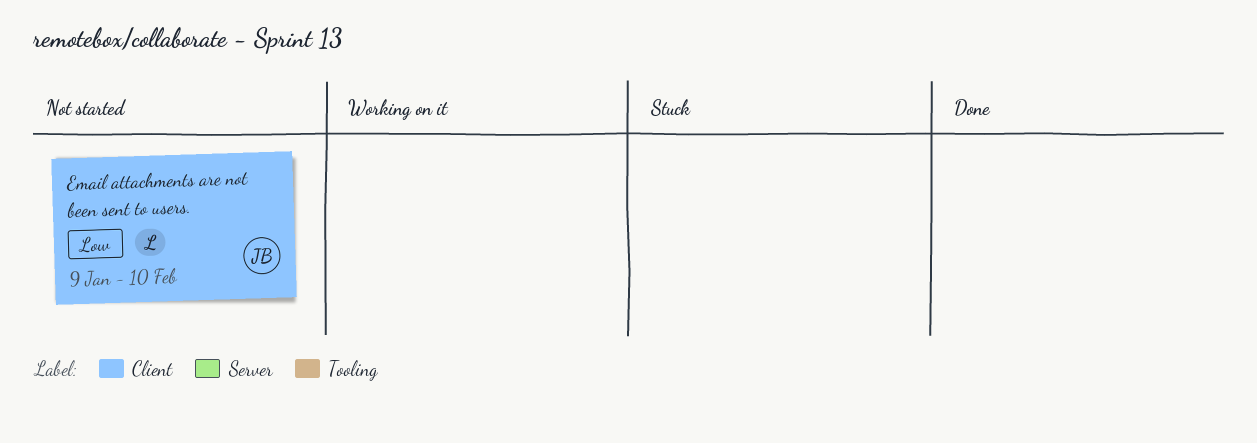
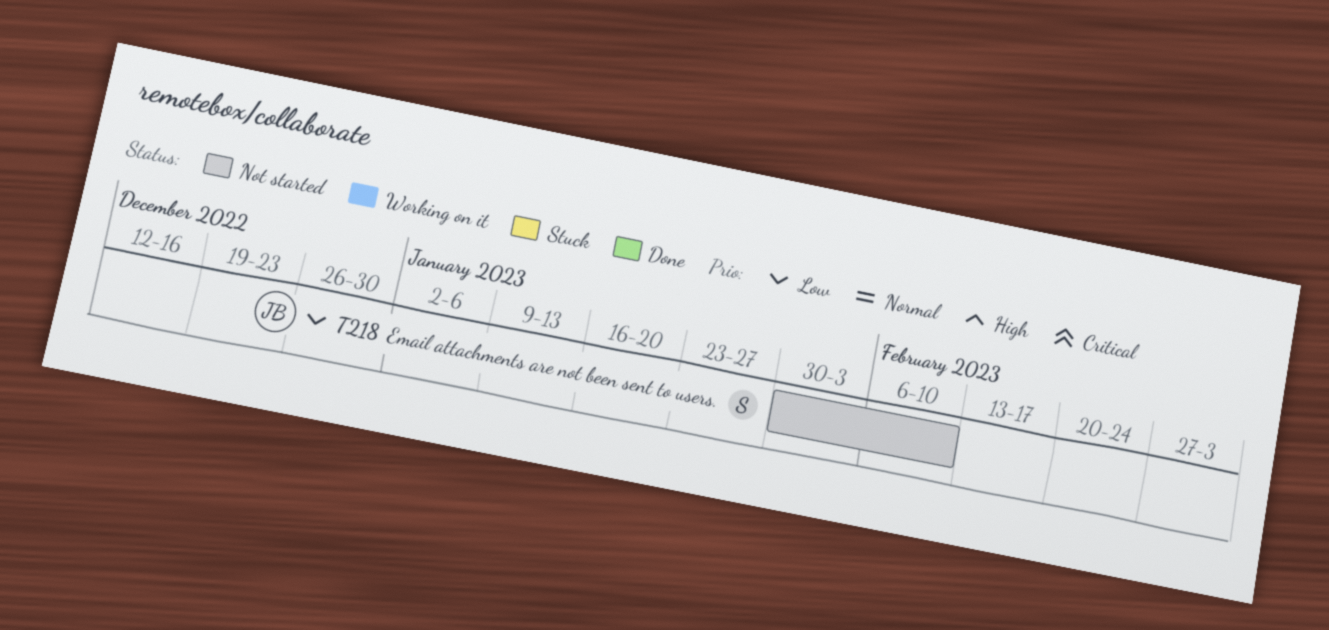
Email attachments are not been sent to users., estimate: L -> S
Email attachments are not been sent to users., start: Jan 9 -> Jan 30

